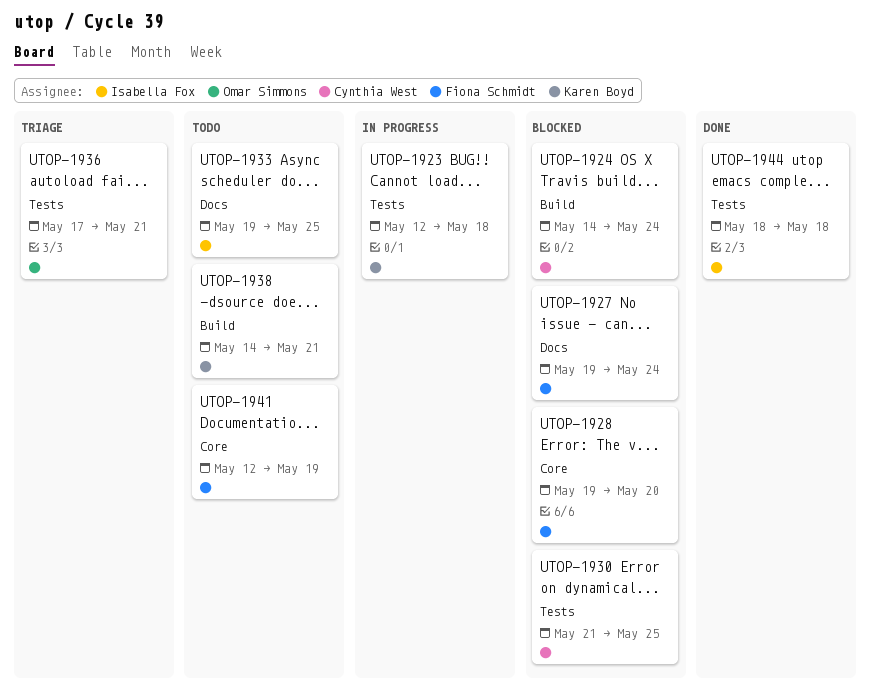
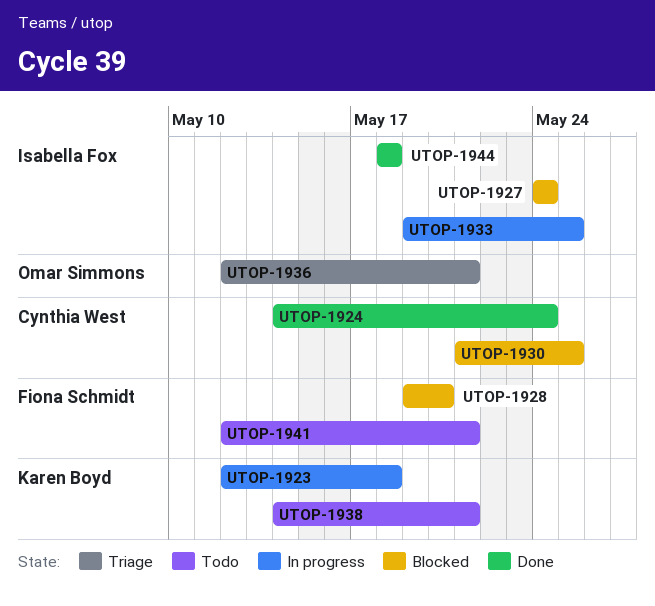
UTOP-1924, status: Blocked -> Done
UTOP-1927, owner: Fiona Schmidt -> Isabella Fox
UTOP-1927, start: May 19 -> May 24
UTOP-1933, status: Todo -> In progress
UTOP-1936, start: May 17 -> May 12
UTOP-1941, due: May 19 -> May 21

